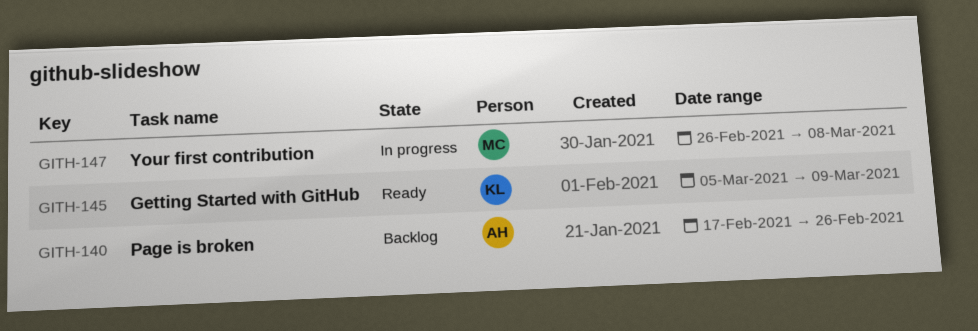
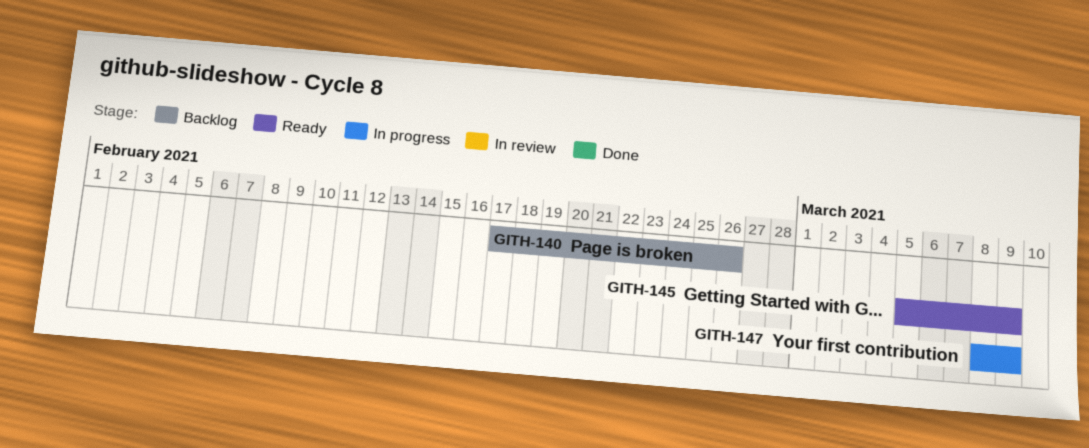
GITH-147, start: Feb 26 -> Mar 8
GITH-147, due: Mar 8 -> Mar 9

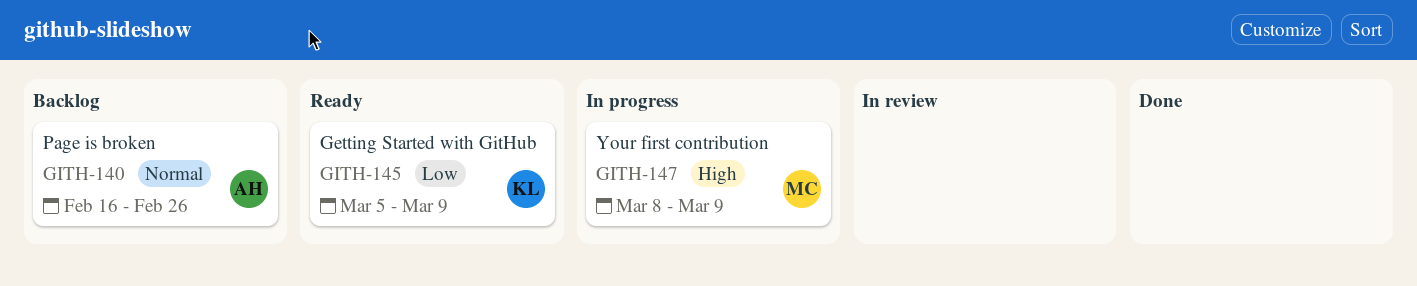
GITH-140, start: Feb 17 -> Feb 16

